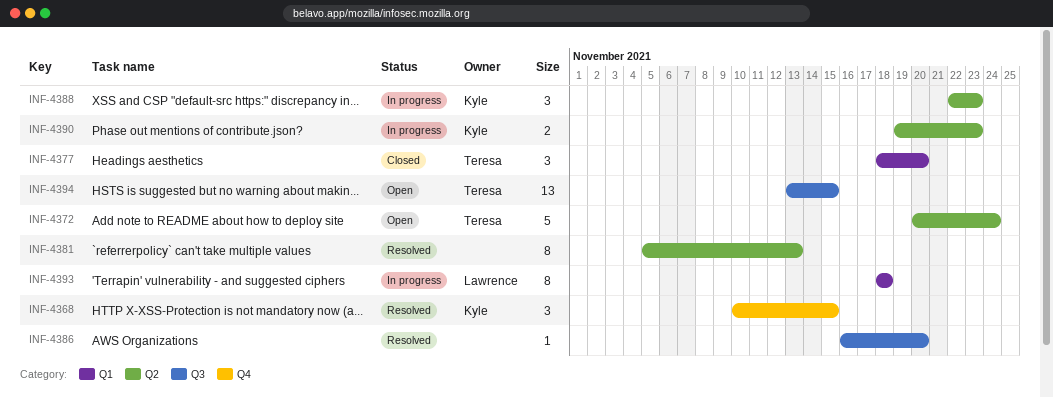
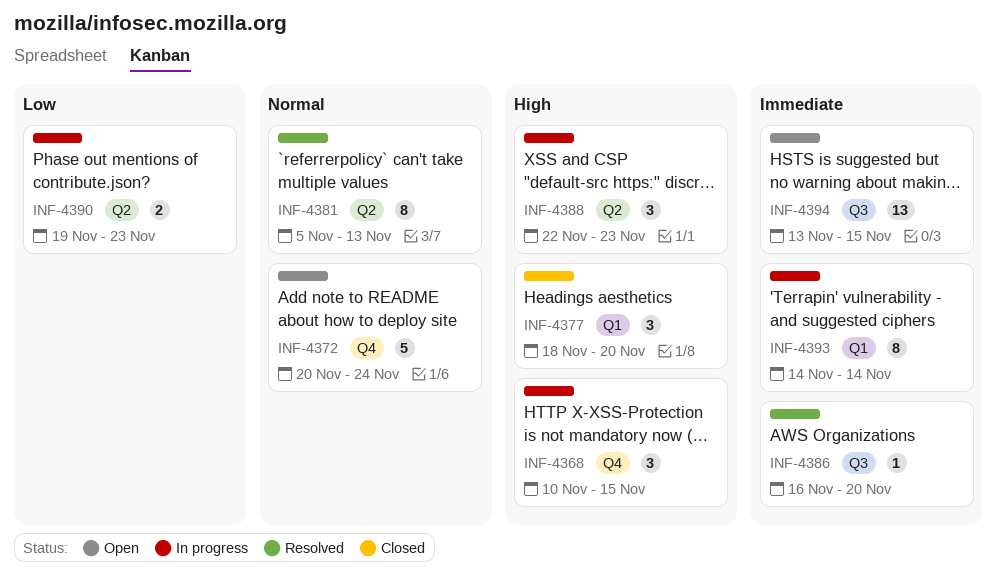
INF-4368, status: Resolved -> In progress
INF-4372, label: Q2 -> Q4
INF-4393, start: Nov 18 -> Nov 14
INF-4393, due: Nov 18 -> Nov 14

